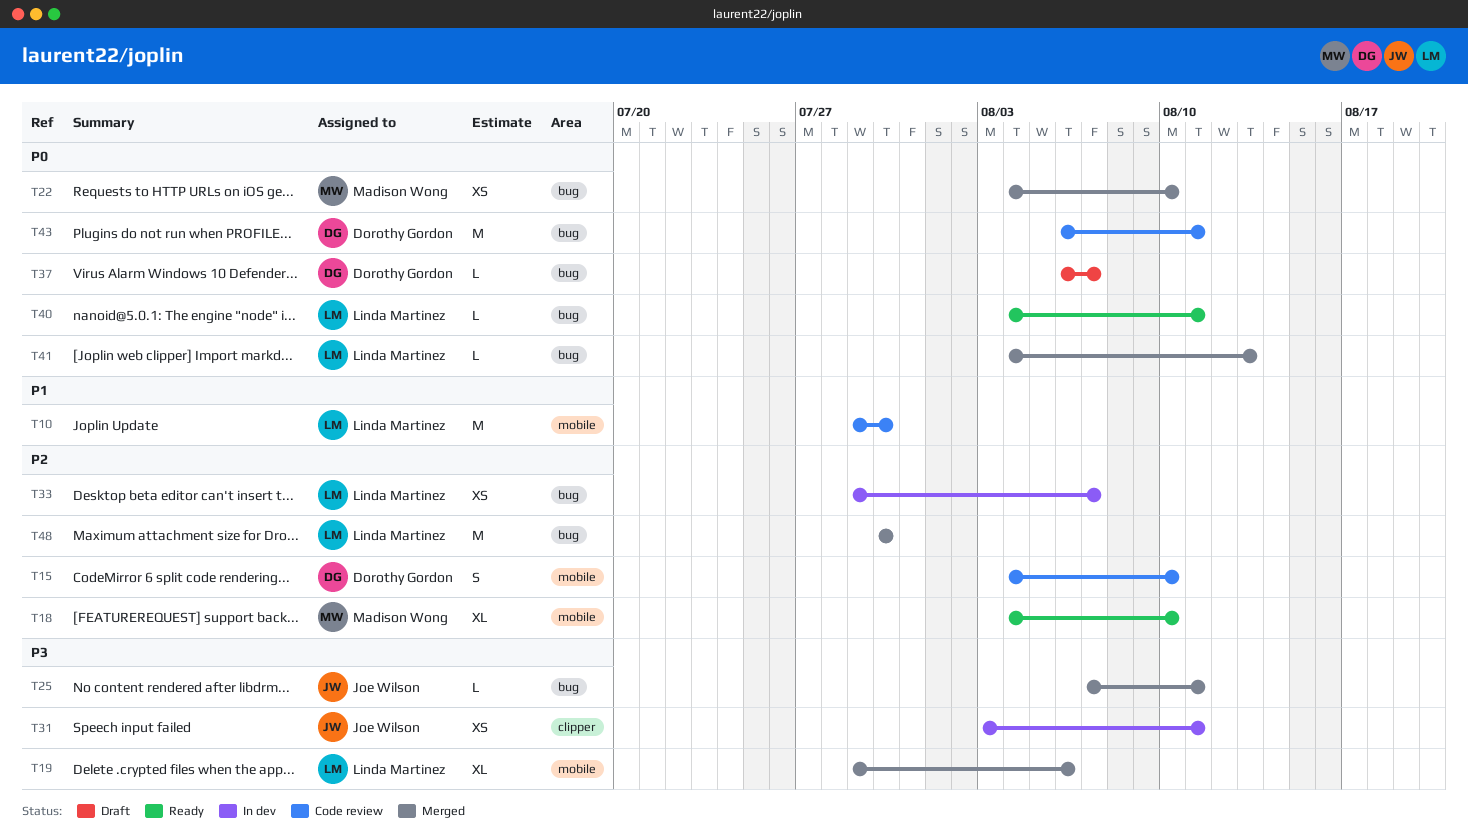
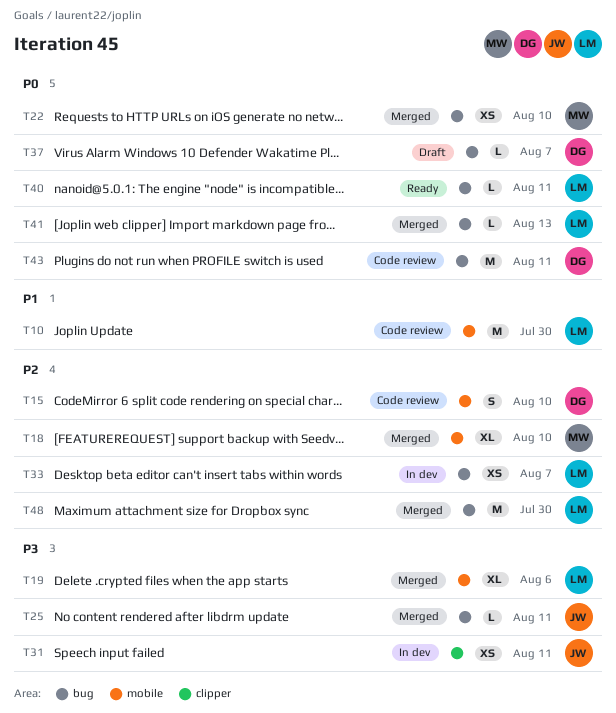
T18, status: Ready -> Merged

